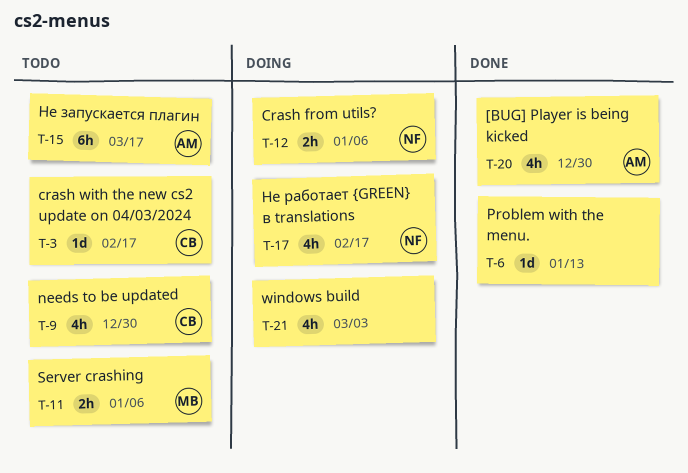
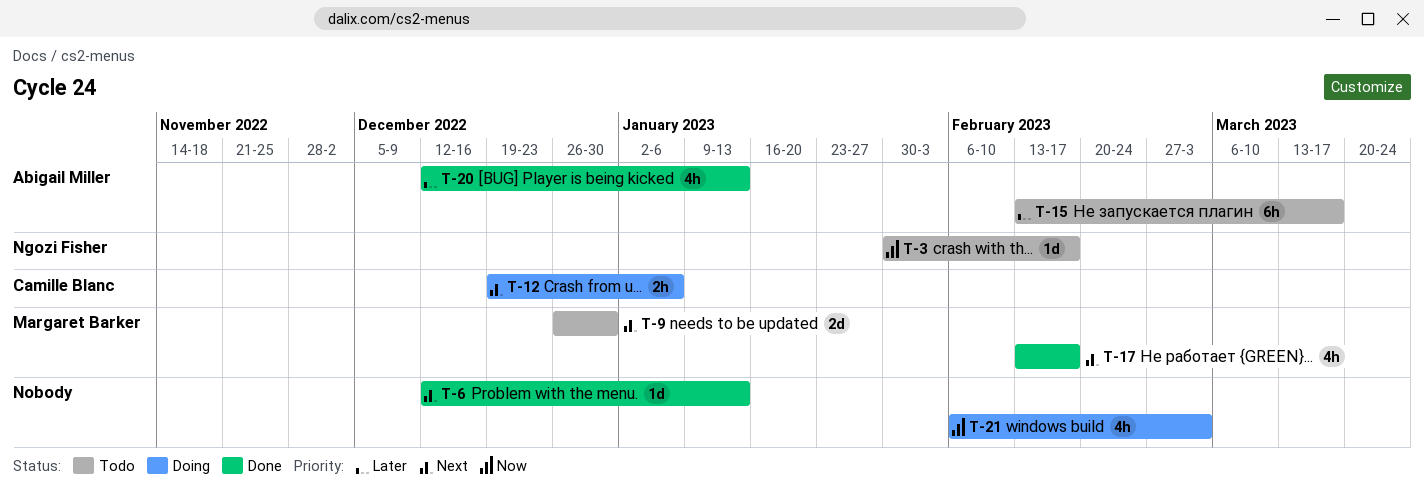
T-3, owner: Camille Blanc -> Ngozi Fisher
T-9, owner: Camille Blanc -> Margaret Barker
T-9, estimate: 4h -> 2d
T-11: present -> none
T-12, owner: Ngozi Fisher -> Camille Blanc
T-17, status: Doing -> Done
T-17, owner: Ngozi Fisher -> Margaret Barker
T-20, due: Dec 30 -> Jan 13

